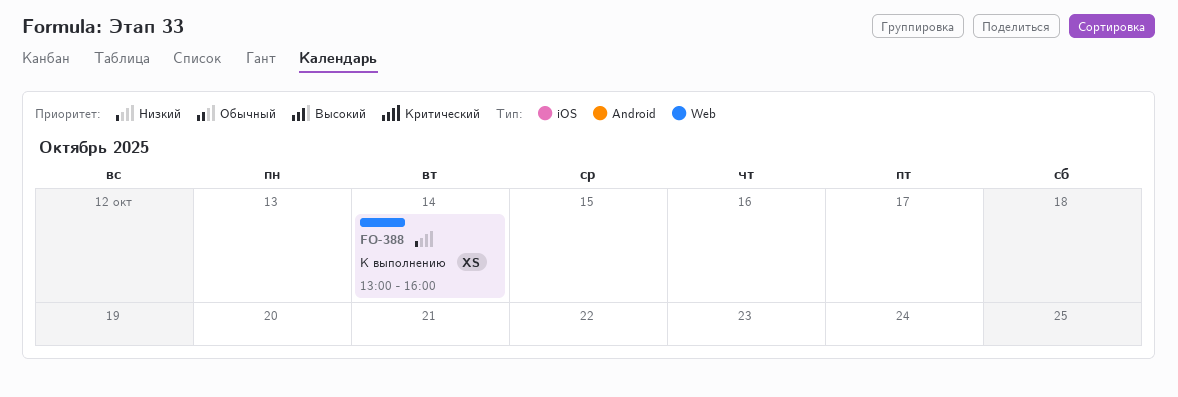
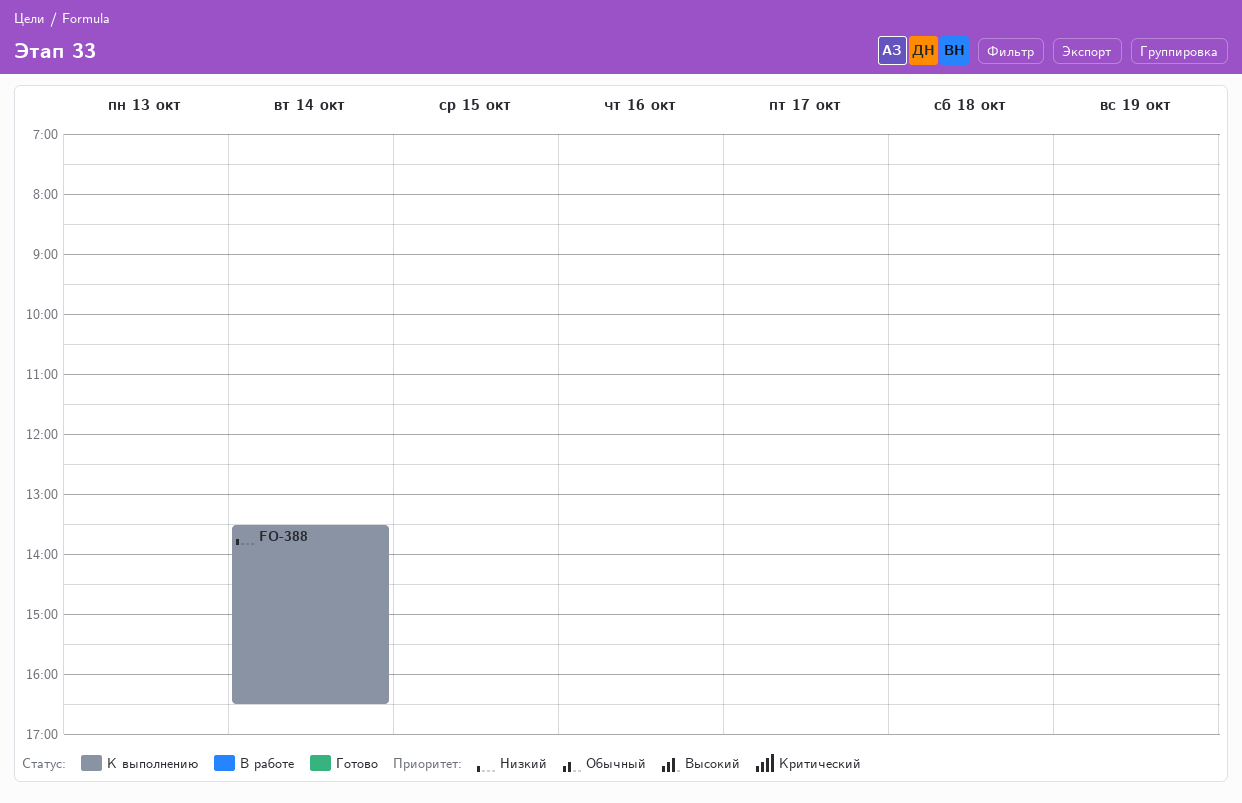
FO-388, begins: 13:00 -> 13:30
FO-388, ends: 16:00 -> 16:30

